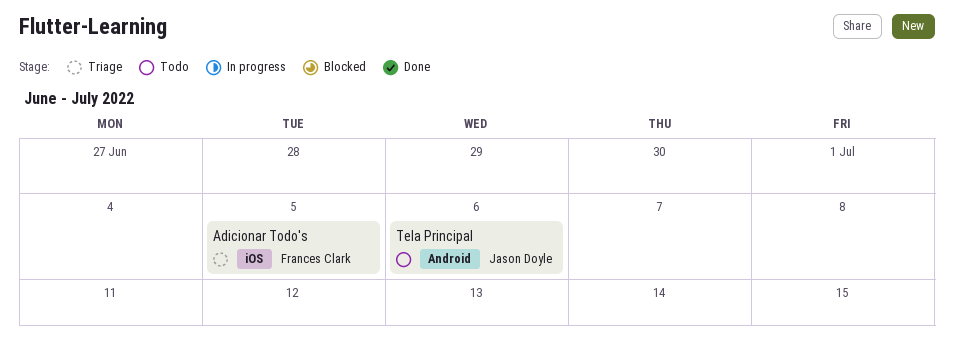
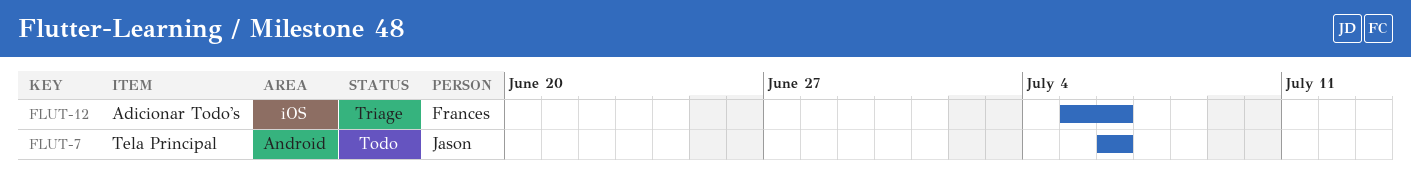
Adicionar Todo's, due: Jul 5 -> Jul 6

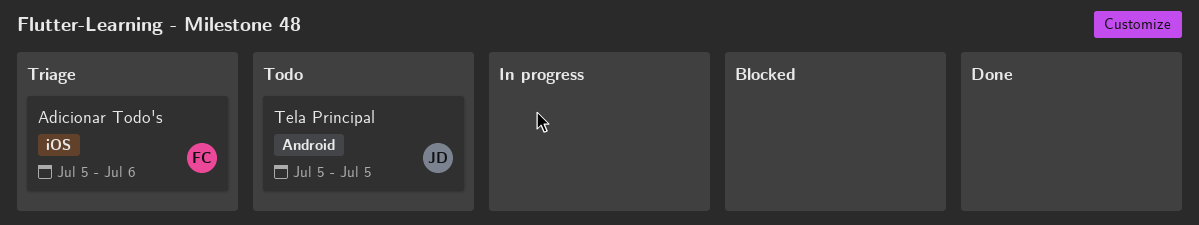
Tela Principal, start: Jul 6 -> Jul 5
Tela Principal, due: Jul 6 -> Jul 5

